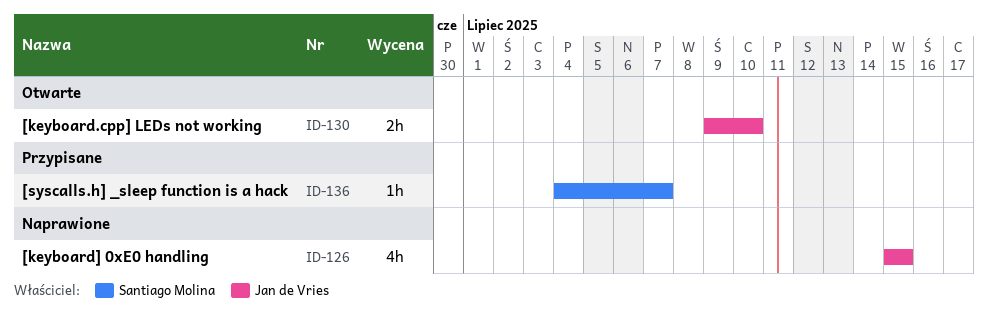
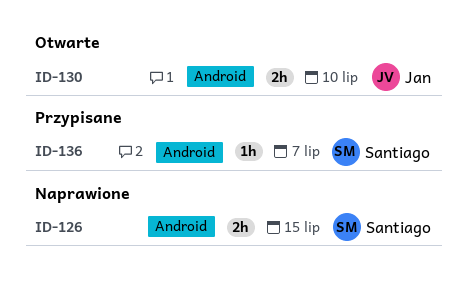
ID-126, owner: Jan de Vries -> Santiago Molina
ID-126, estimate: 4h -> 2h

